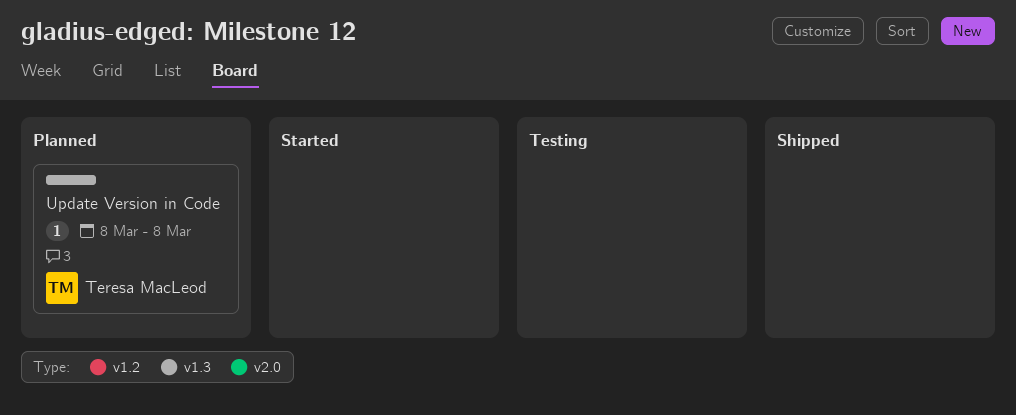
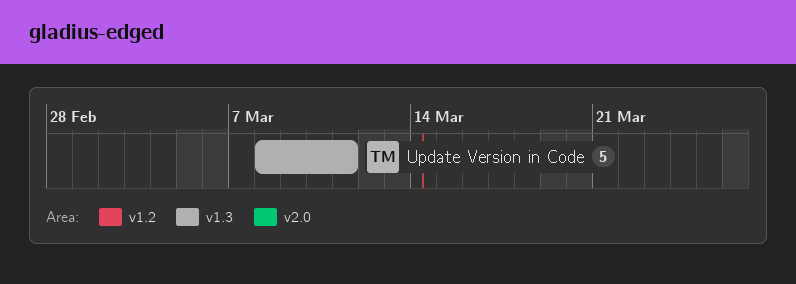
Update Version in Code, estimate: 1 -> 5
Update Version in Code, due: Mar 8 -> Mar 11

